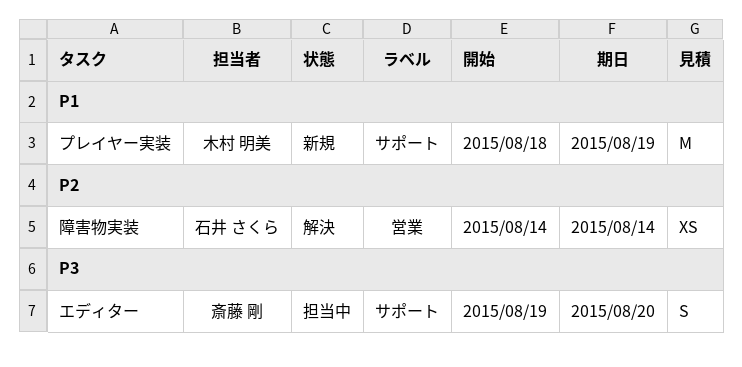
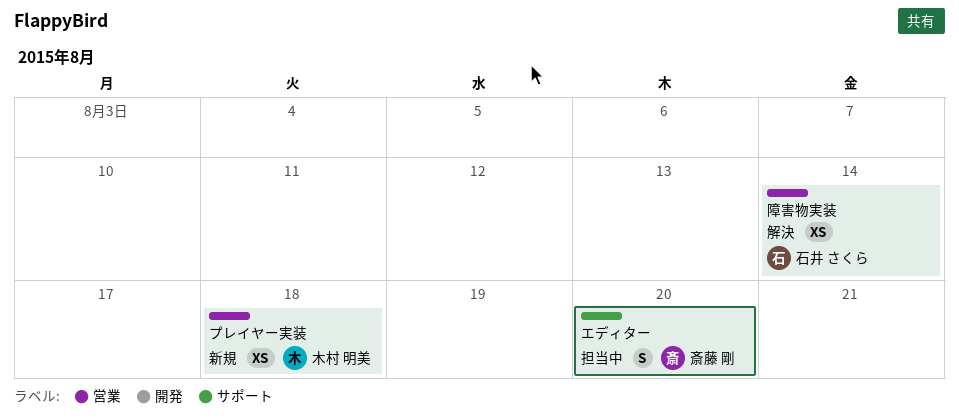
プレイヤー実装, label: サポート -> 営業
プレイヤー実装, estimate: M -> XS
プレイヤー実装, due: Aug 19 -> Aug 18

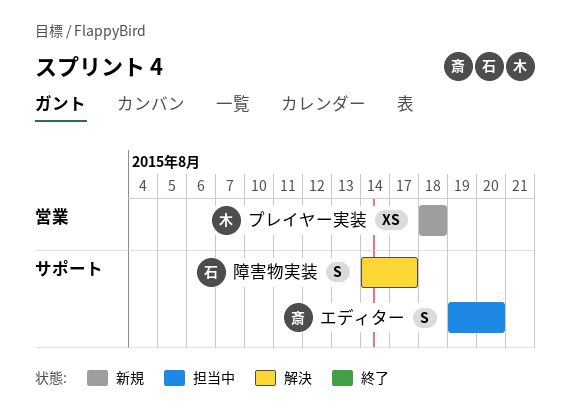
障害物実装, label: 営業 -> サポート
障害物実装, estimate: XS -> S
障害物実装, due: Aug 14 -> Aug 17

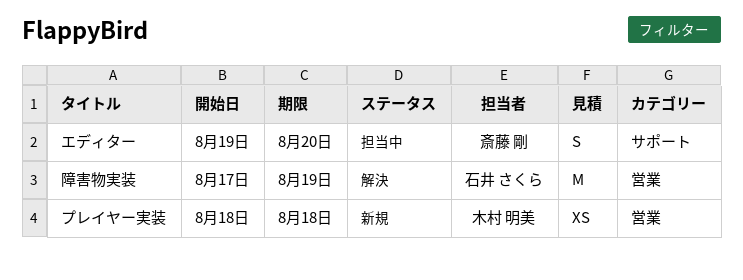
障害物実装, label: サポート -> 営業
障害物実装, estimate: S -> M
障害物実装, start: Aug 14 -> Aug 17
障害物実装, due: Aug 17 -> Aug 19

